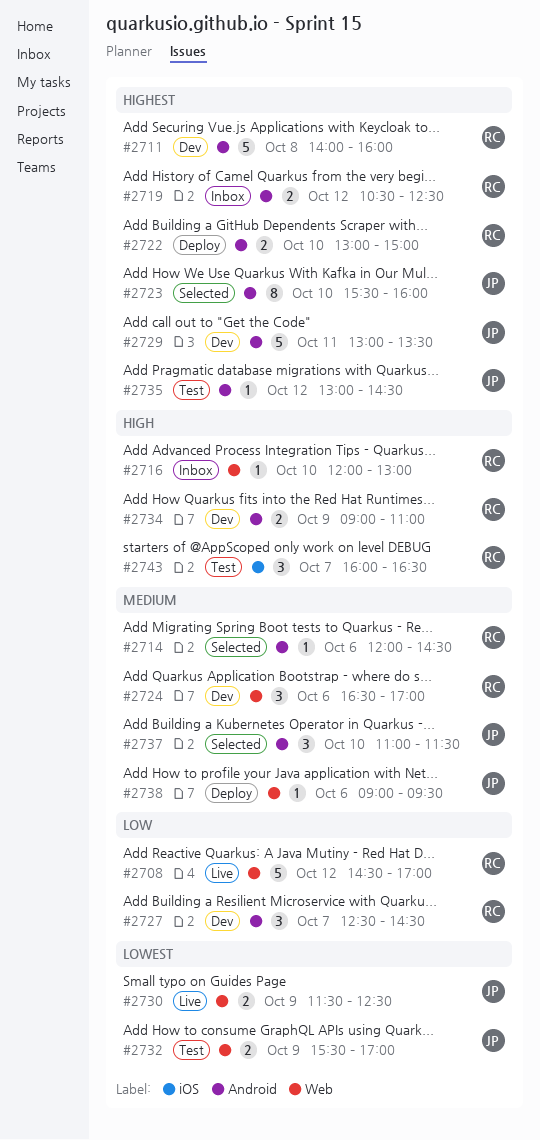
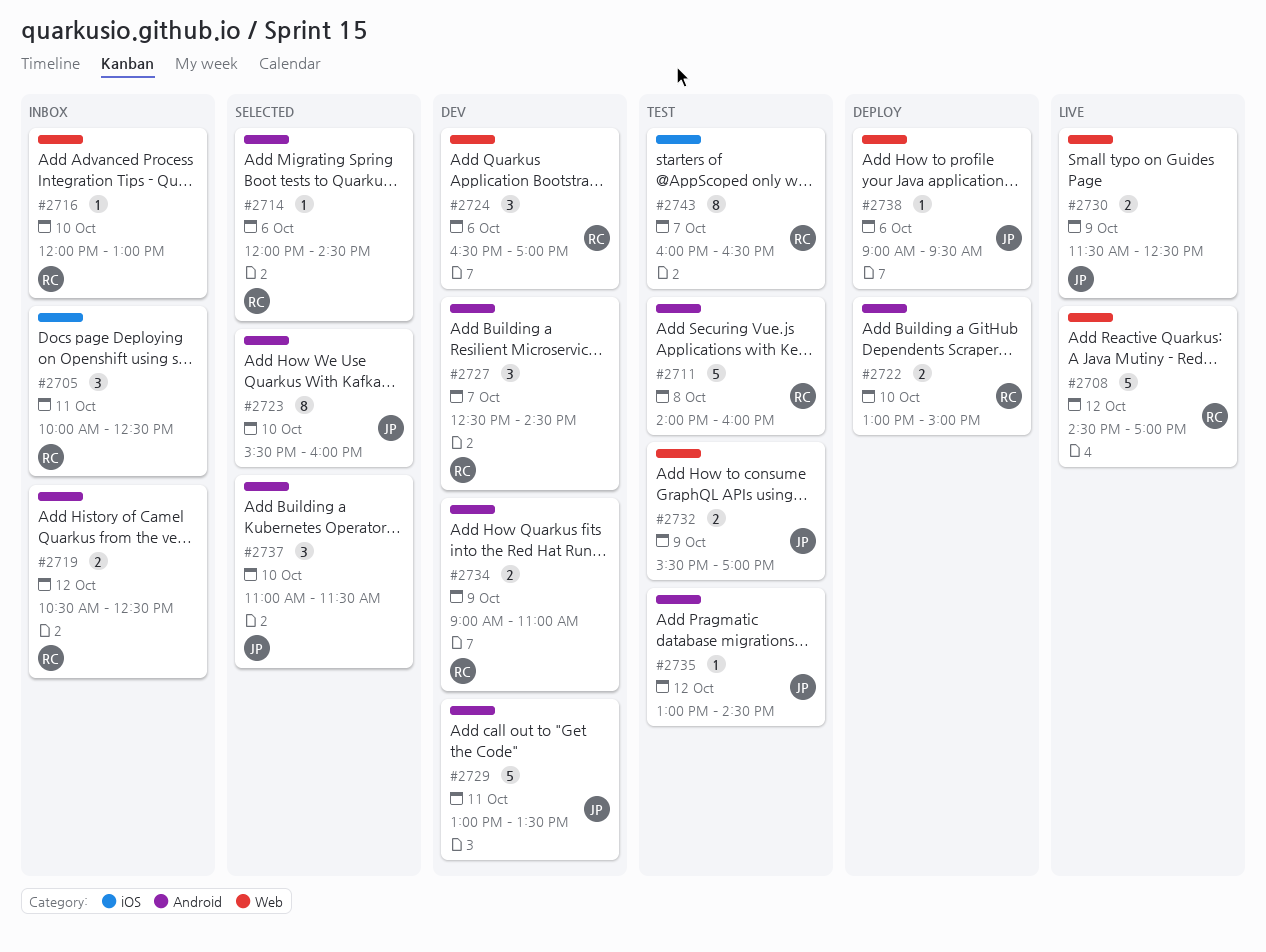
#2705: none -> present
#2711, status: Dev -> Test
#2743, estimate: 3 -> 8

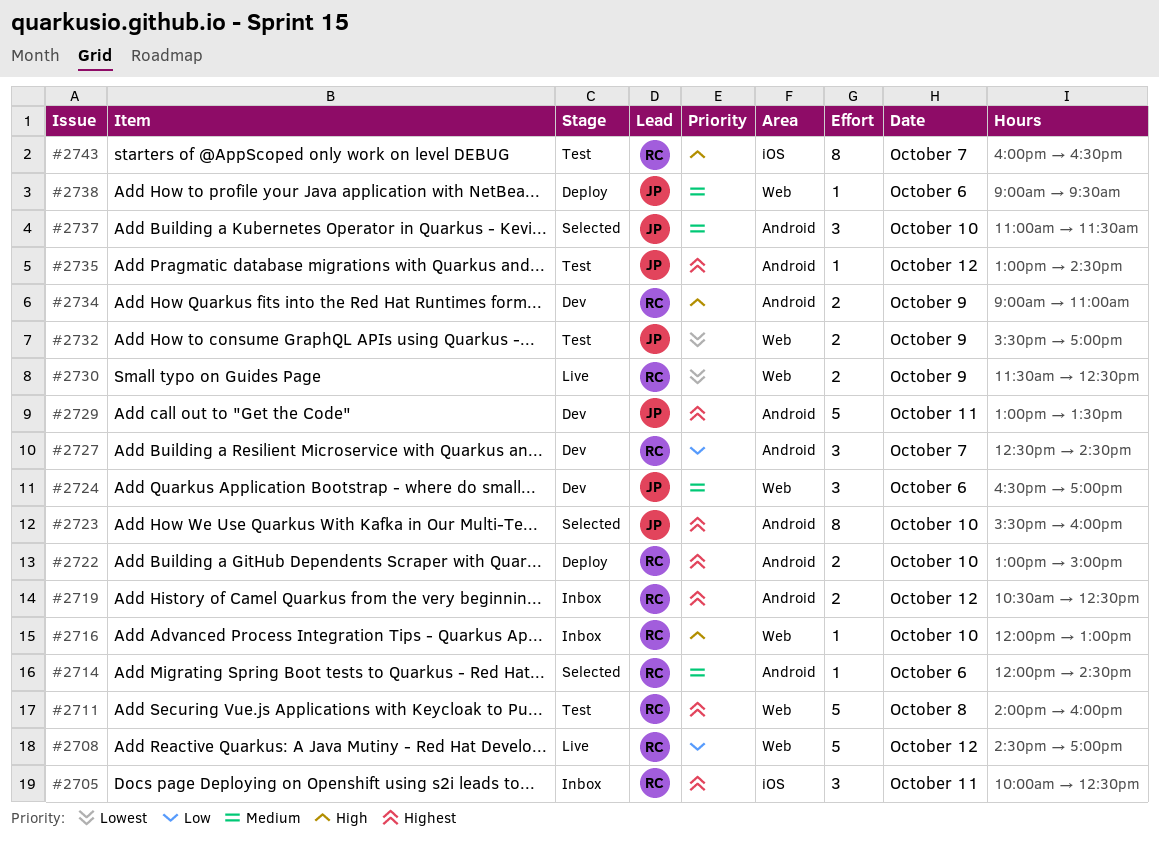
#2711, label: Android -> Web
#2724, owner: RC -> JP
#2730, owner: JP -> RC

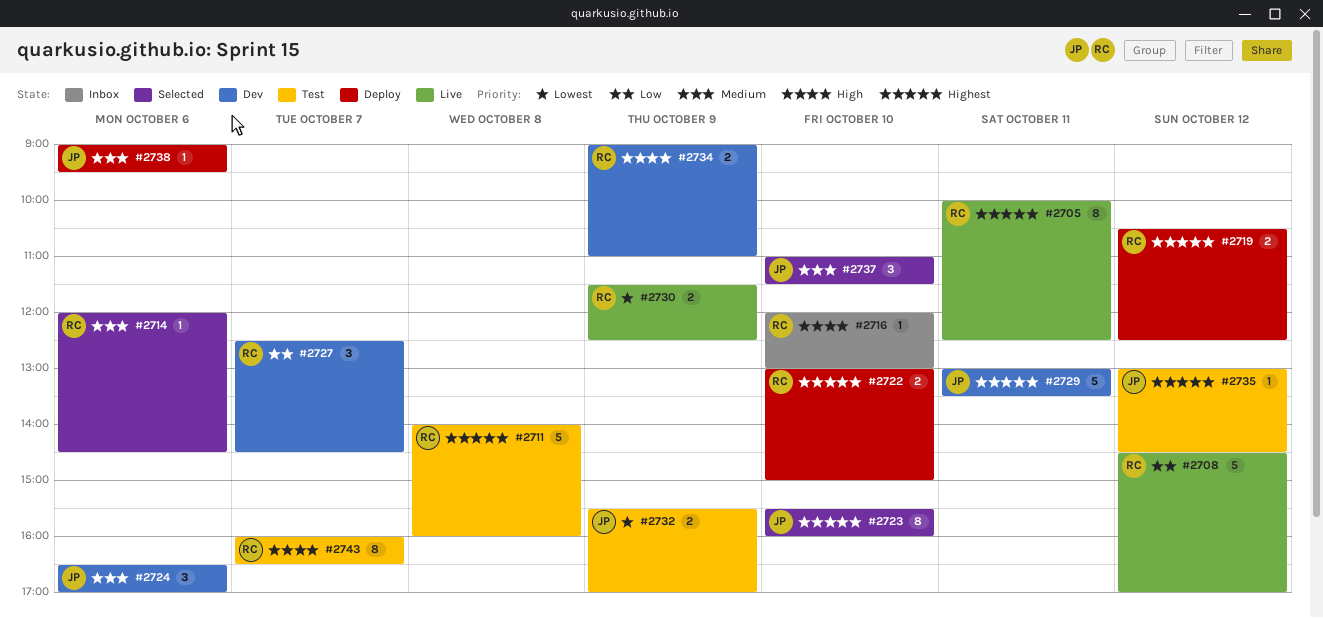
#2705, status: Inbox -> Live
#2705, estimate: 3 -> 8
#2719, status: Inbox -> Deploy

